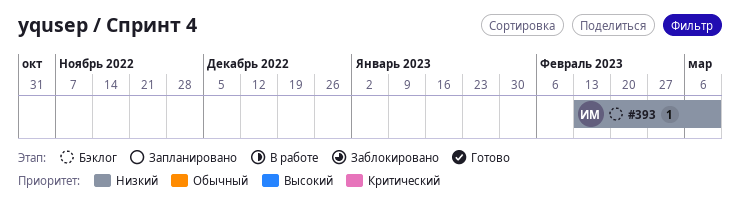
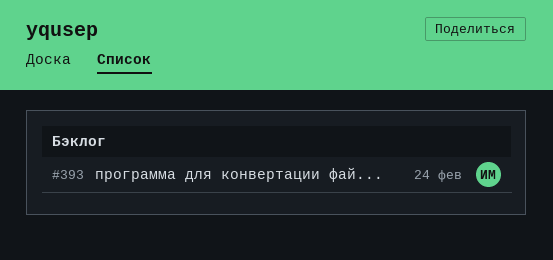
#393, due: Mar 10 -> Feb 24

